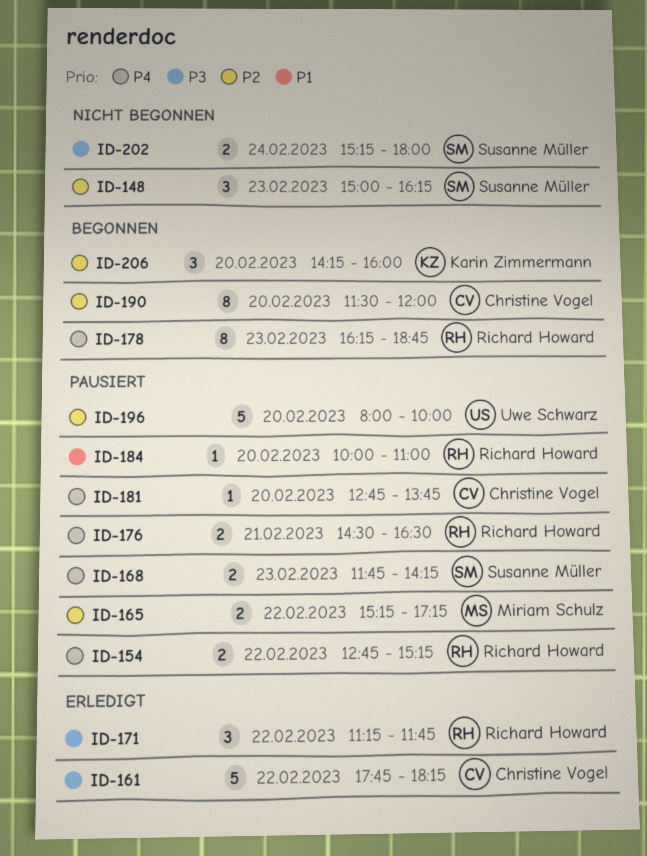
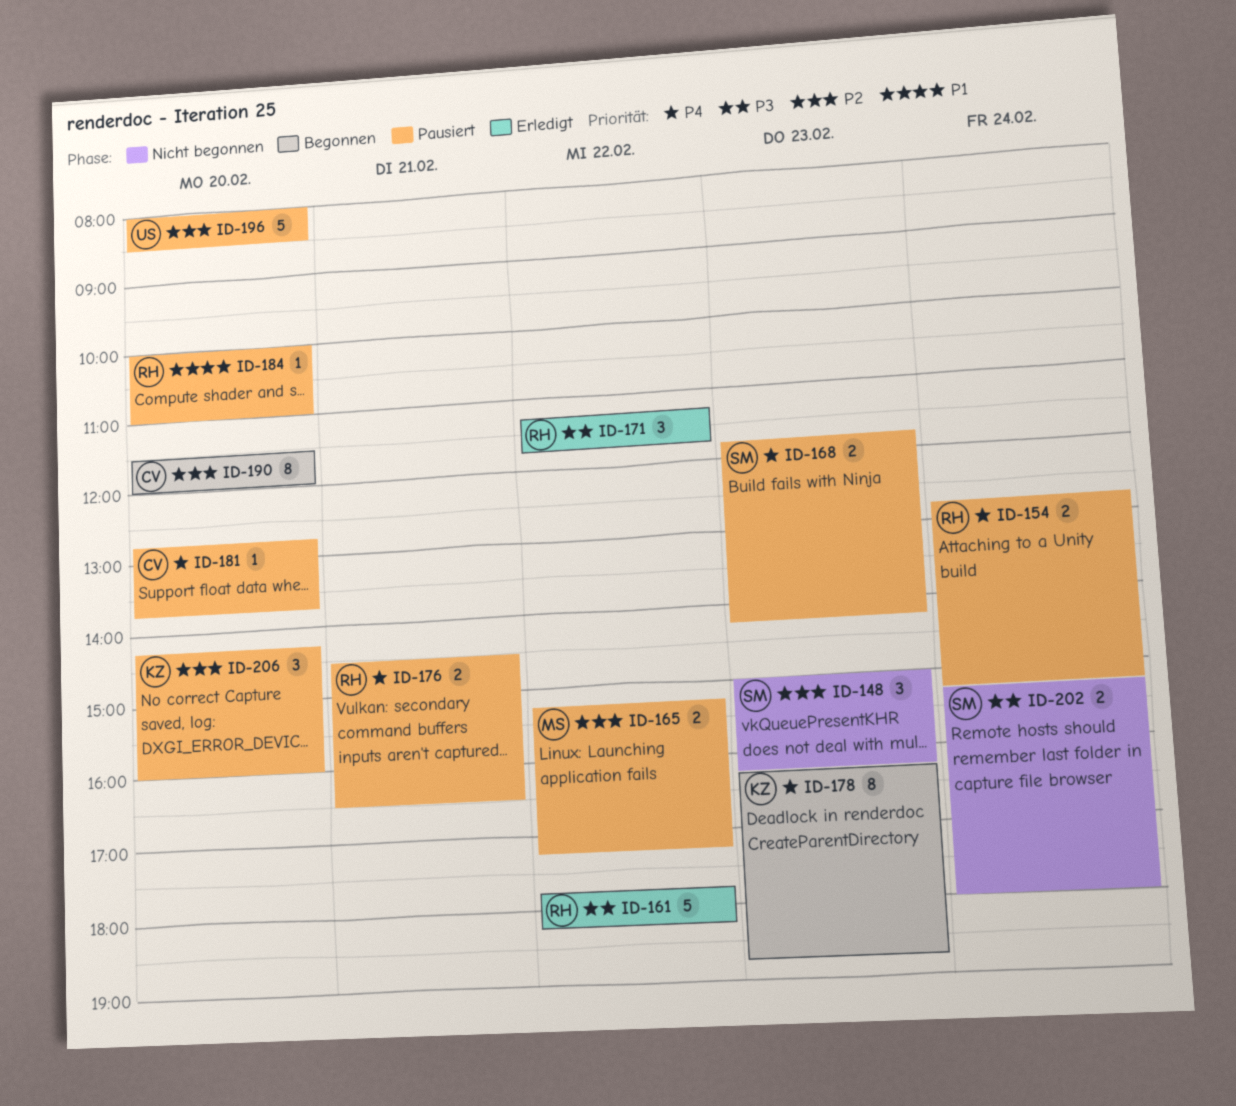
ID-154, day: Feb 22 -> Feb 24
ID-161, owner: Christine Vogel -> Richard Howard
ID-178, owner: Richard Howard -> Karin Zimmermann
ID-196, ends: 10:00 -> 08:30
ID-206, status: Begonnen -> Pausiert

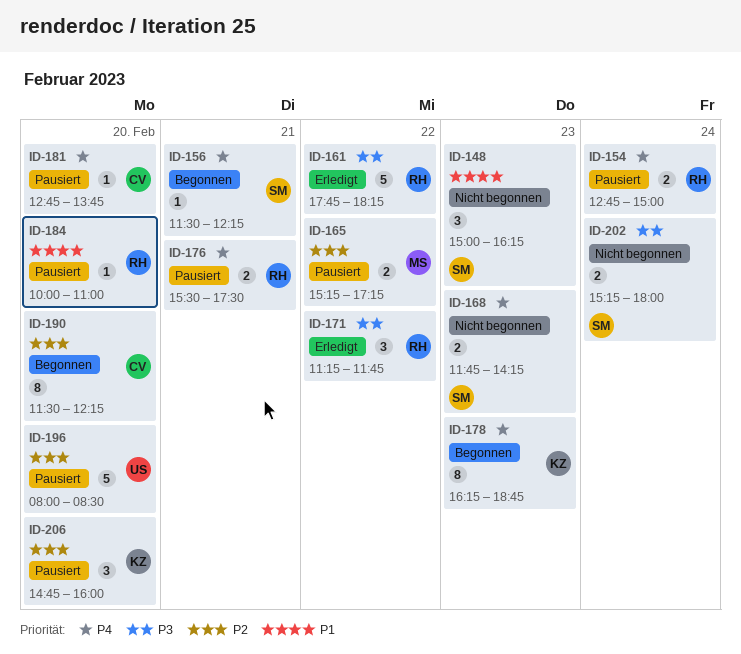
ID-148, priority: P2 -> P1
ID-154, ends: 15:15 -> 15:00
ID-156: none -> present
ID-168, status: Pausiert -> Nicht begonnen
ID-176, begins: 14:30 -> 15:30
ID-176, ends: 16:30 -> 17:30
ID-190, ends: 12:00 -> 12:15
ID-206, begins: 14:15 -> 14:45

